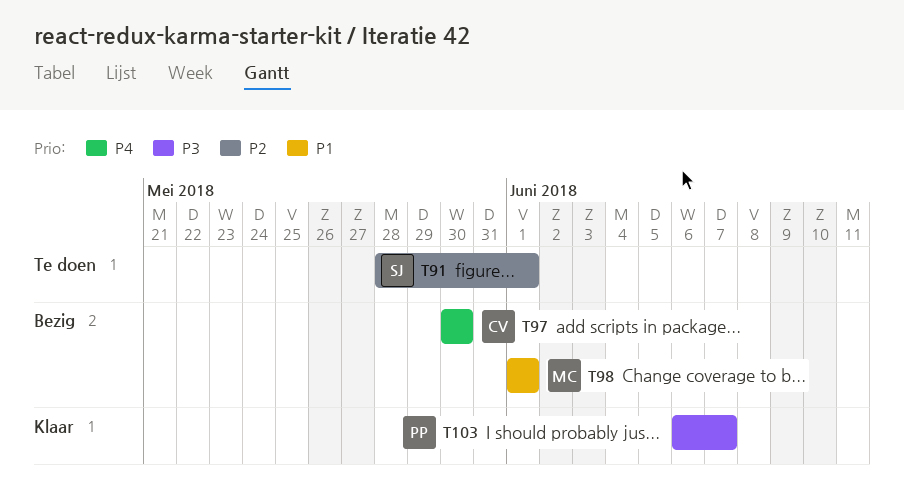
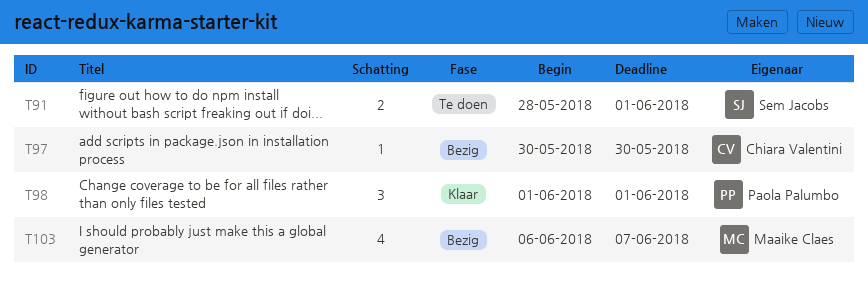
T98, status: Bezig -> Klaar
T98, owner: Maaike Claes -> Paola Palumbo
T103, status: Klaar -> Bezig
T103, owner: Paola Palumbo -> Maaike Claes

